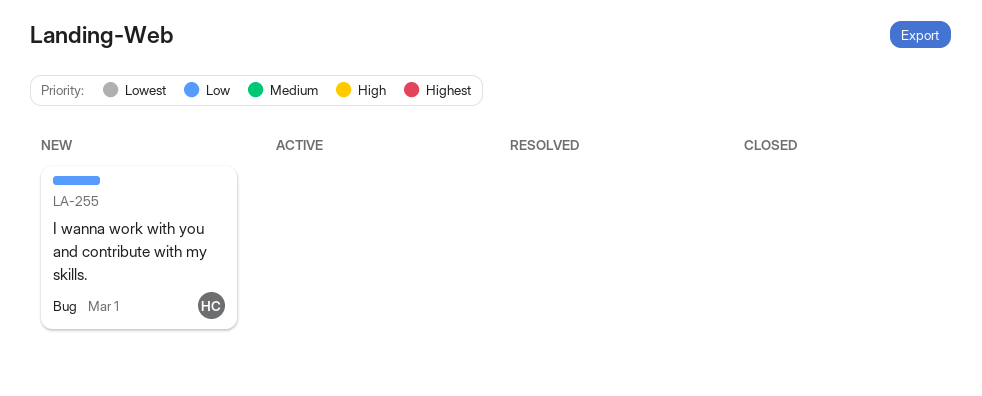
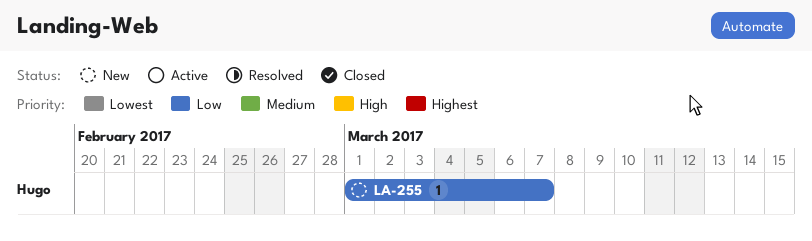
LA-255, due: Mar 1 -> Mar 7

